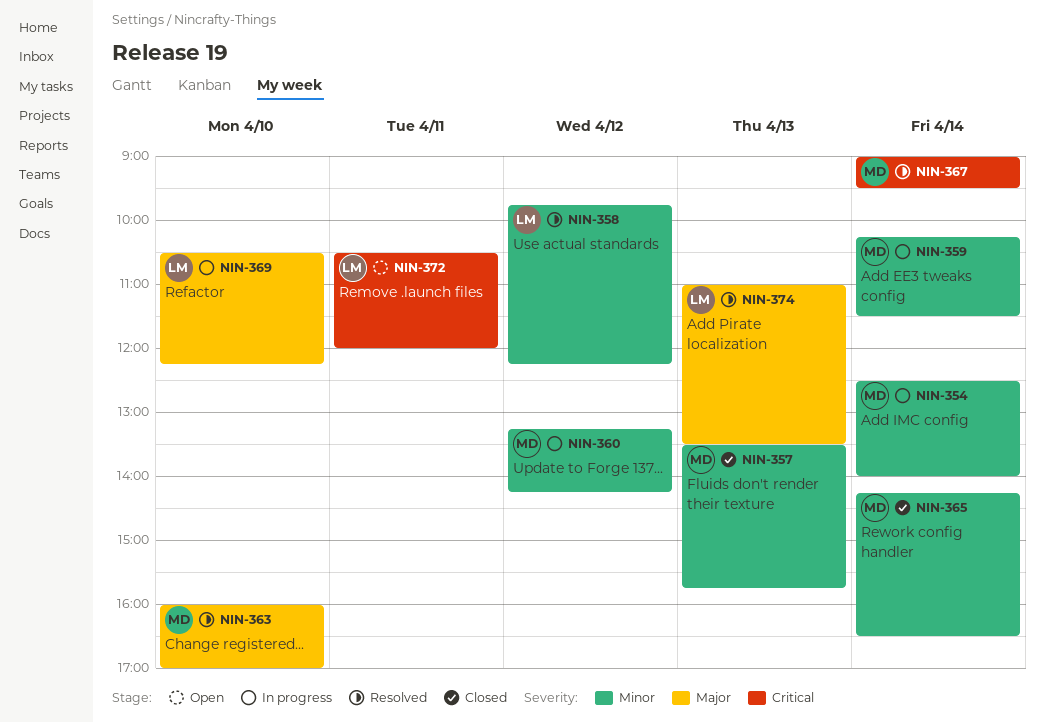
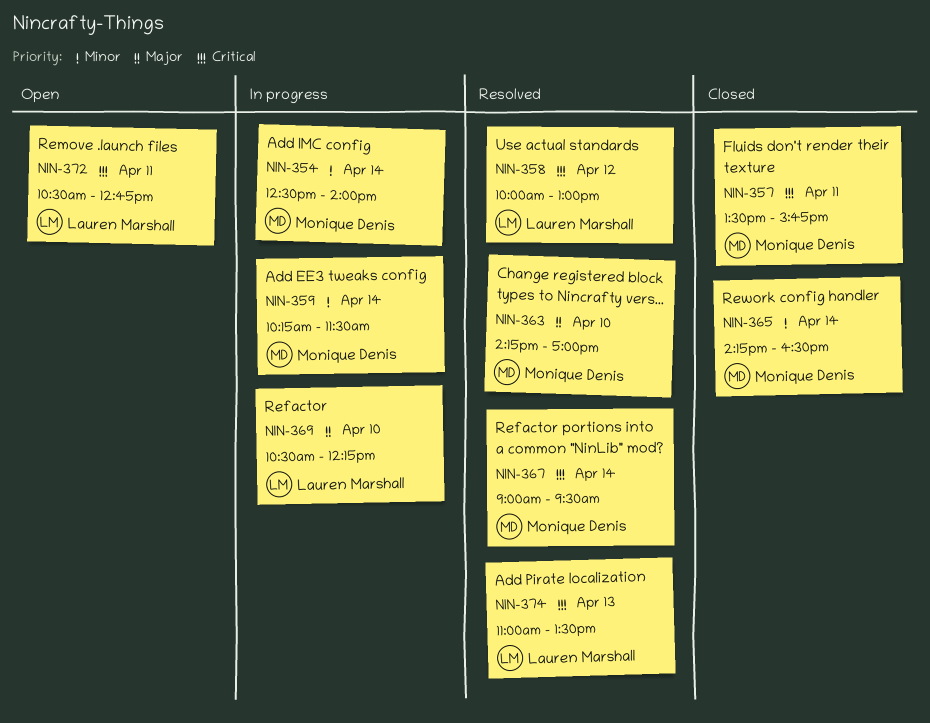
NIN-357, priority: Minor -> Critical
NIN-357, day: Apr 13 -> Apr 11
NIN-358, priority: Minor -> Critical
NIN-358, begins: 09:45 -> 10:00
NIN-358, ends: 12:15 -> 13:00
NIN-360: present -> none
NIN-363, begins: 16:00 -> 14:15
NIN-372, ends: 12:00 -> 12:45
NIN-374, priority: Major -> Critical

